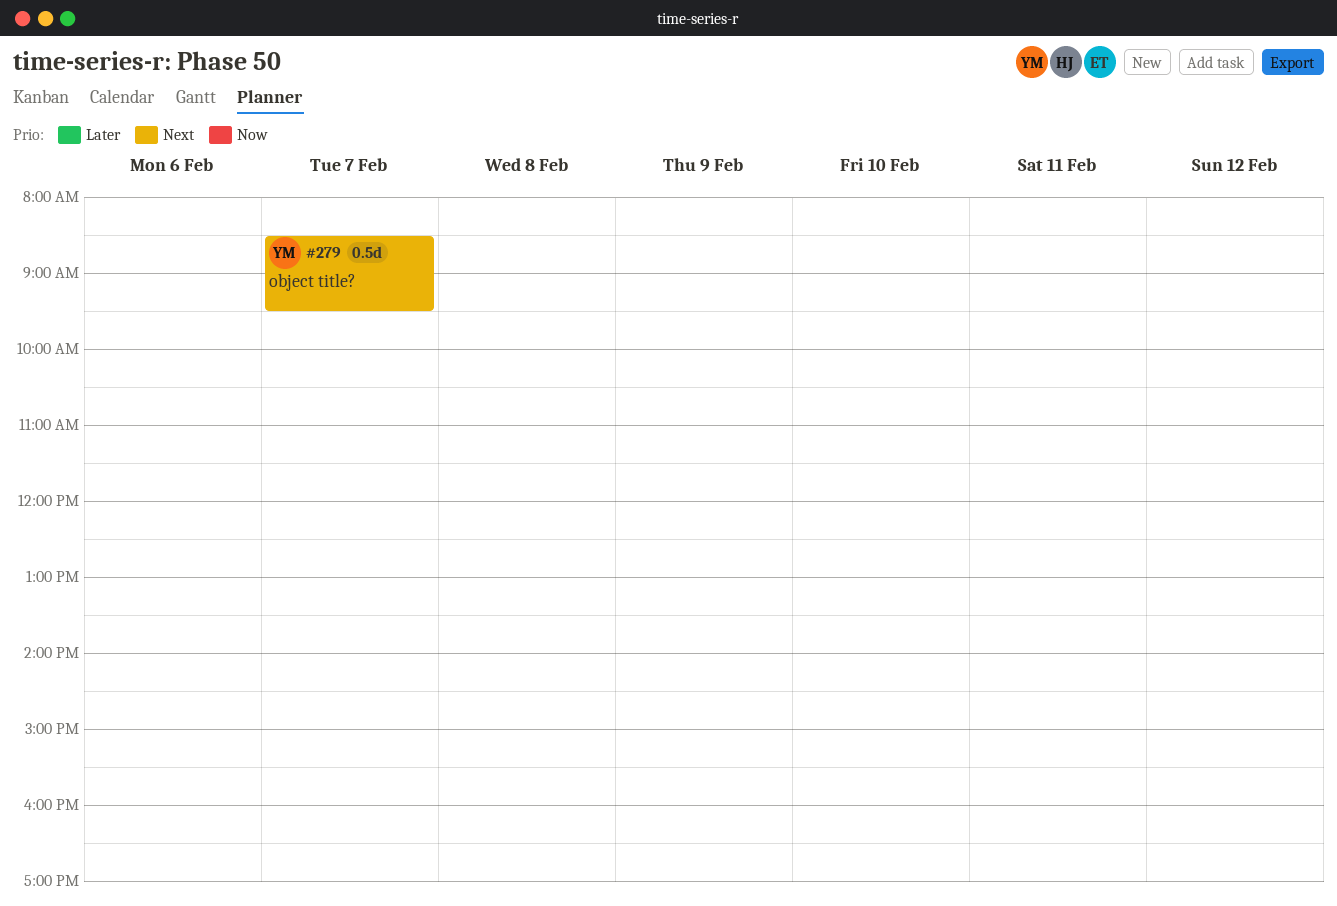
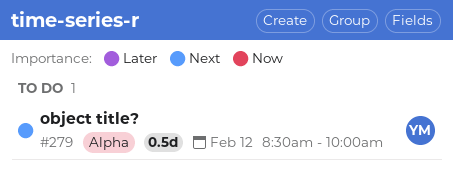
#279, day: Feb 7 -> Feb 12
#279, ends: 09:30 -> 10:00

